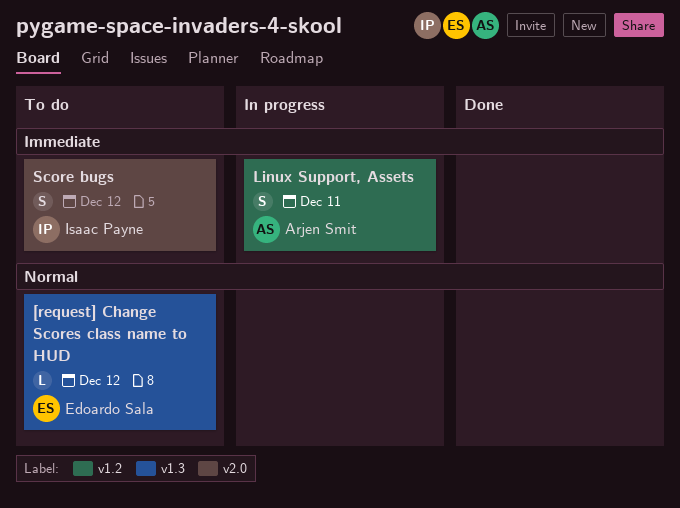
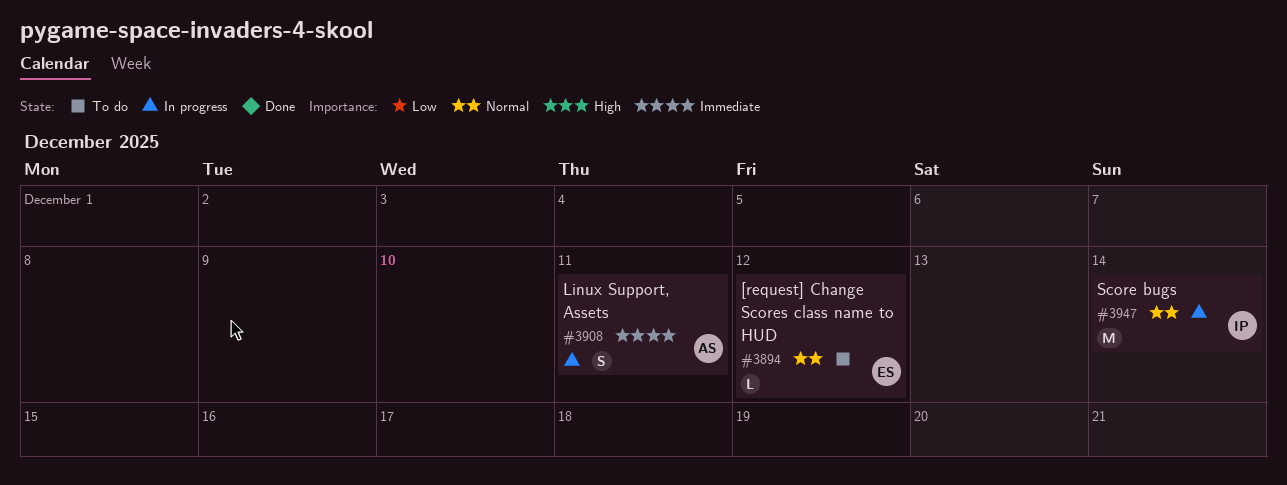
Score bugs, status: To do -> In progress
Score bugs, priority: Immediate -> Normal
Score bugs, estimate: S -> M
Score bugs, due: Dec 12 -> Dec 14

